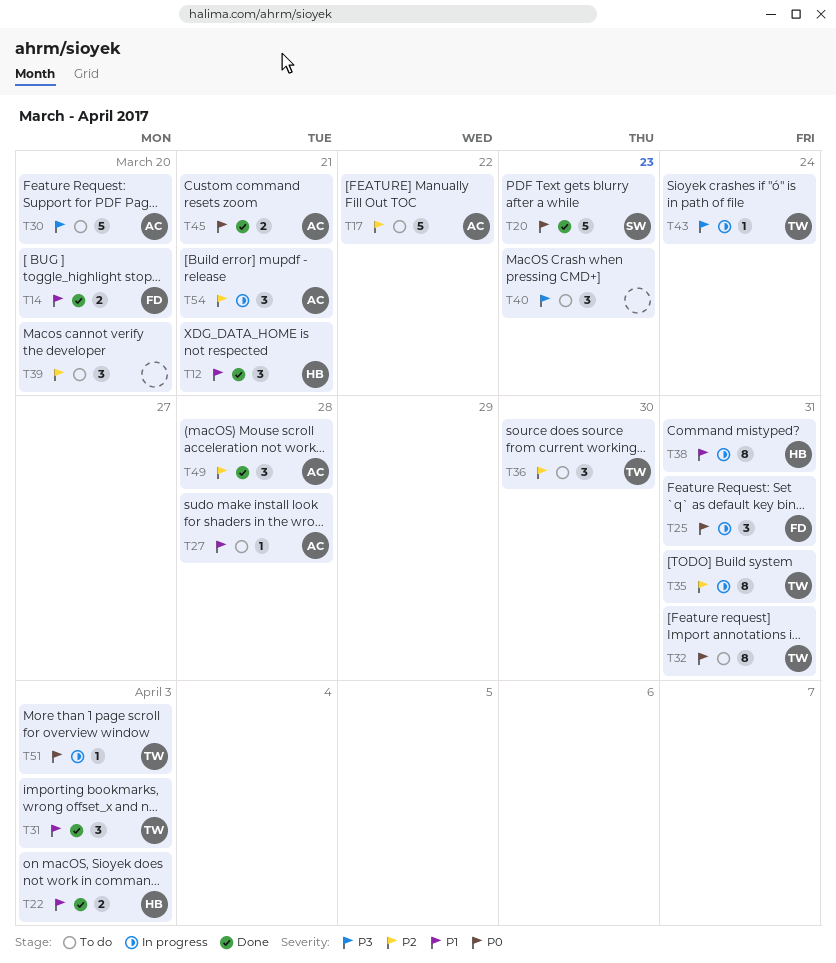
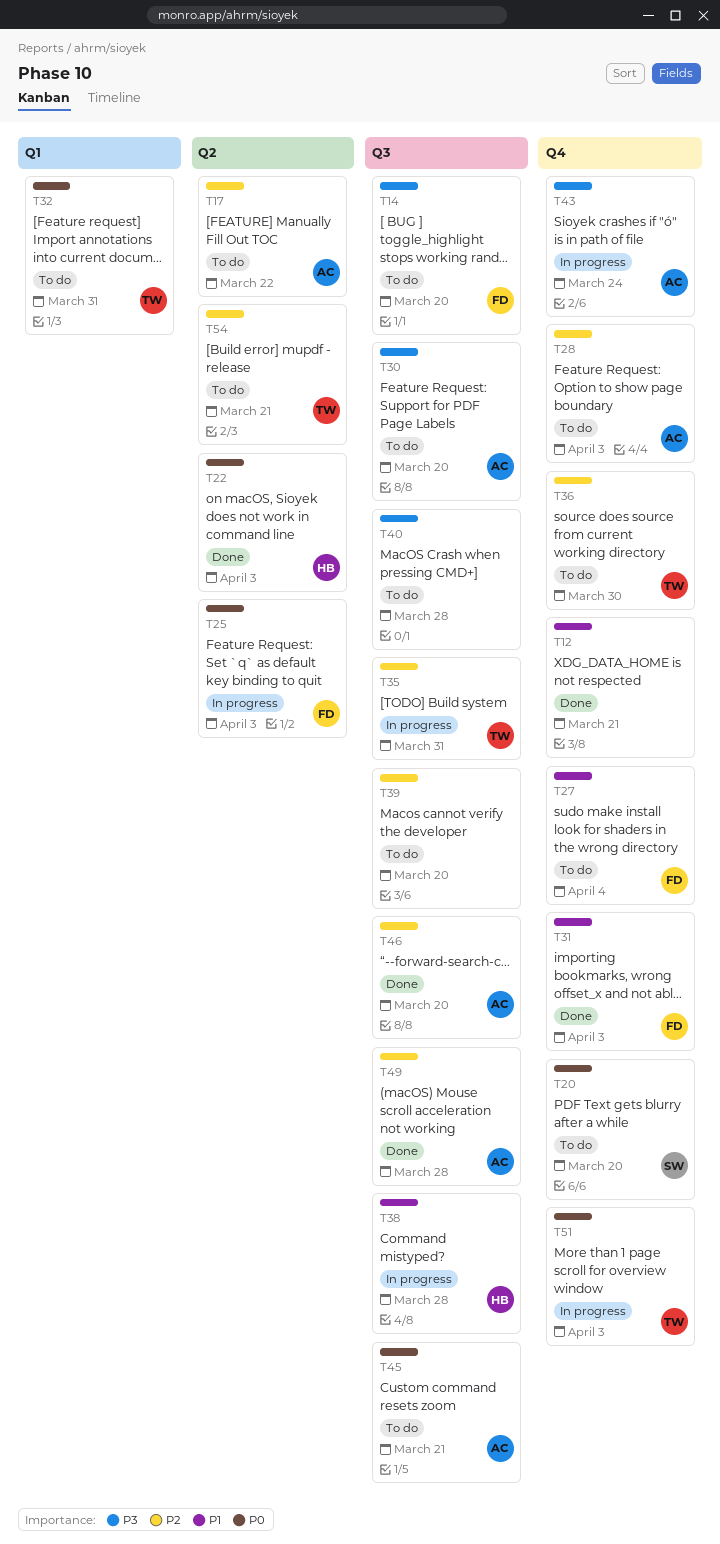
T12, owner: HB -> none
T14, status: Done -> To do
T14, priority: P1 -> P3
T20, status: Done -> To do
T20, due: Mar 23 -> Mar 20
T22, priority: P1 -> P0
T25, due: Mar 31 -> Apr 3
T27, owner: AC -> FD
T27, due: Mar 28 -> Apr 4
T28: none -> present
T31, owner: TW -> FD
T38, due: Mar 31 -> Mar 28
T40, due: Mar 23 -> Mar 28
T43, owner: TW -> AC
T45, status: Done -> To do
T46: none -> present
T54, status: In progress -> To do
T54, owner: AC -> TW

